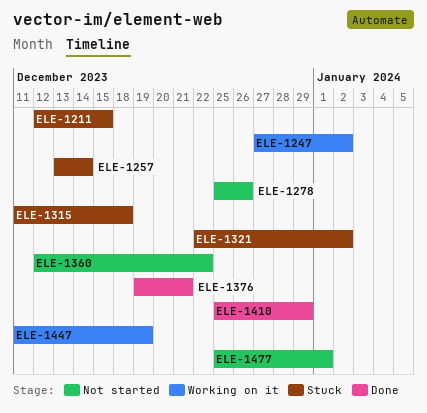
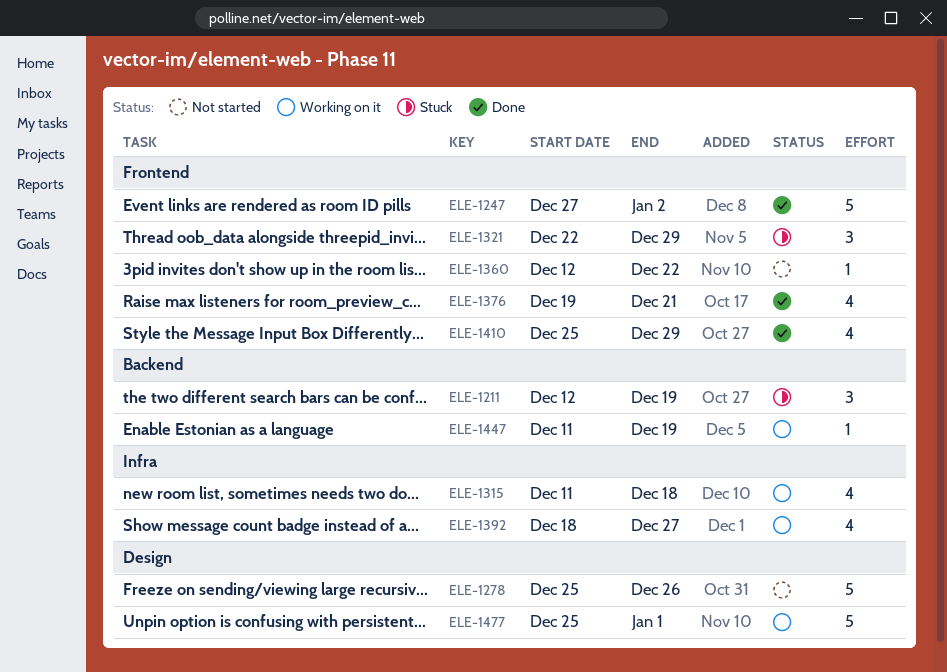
ELE-1211, due: Dec 15 -> Dec 19
ELE-1247, status: Working on it -> Done
ELE-1257: present -> none
ELE-1315, status: Stuck -> Working on it
ELE-1321, due: Jan 2 -> Dec 29
ELE-1392: none -> present
ELE-1477, status: Not started -> Working on it

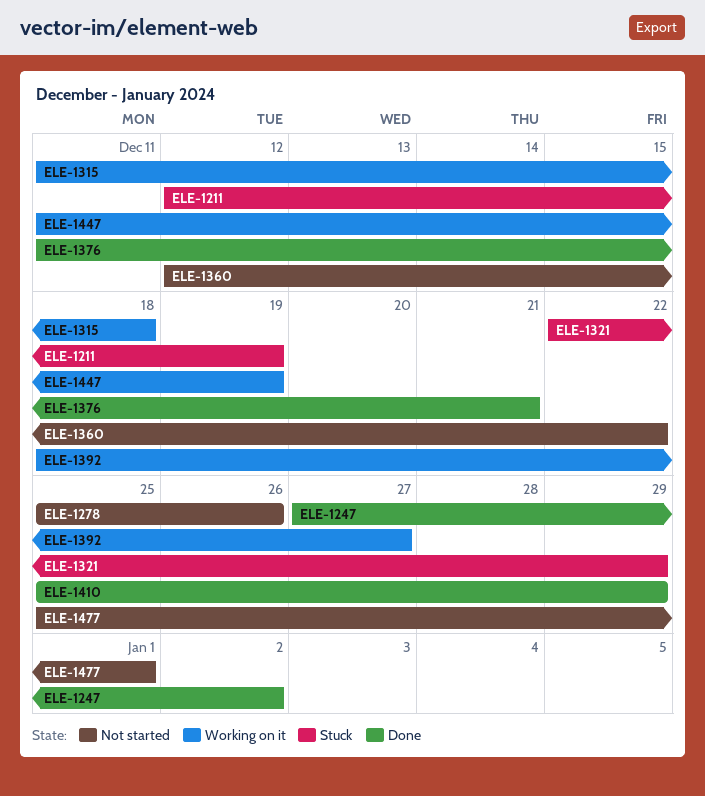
ELE-1376, start: Dec 19 -> Dec 11
ELE-1477, status: Working on it -> Not started

